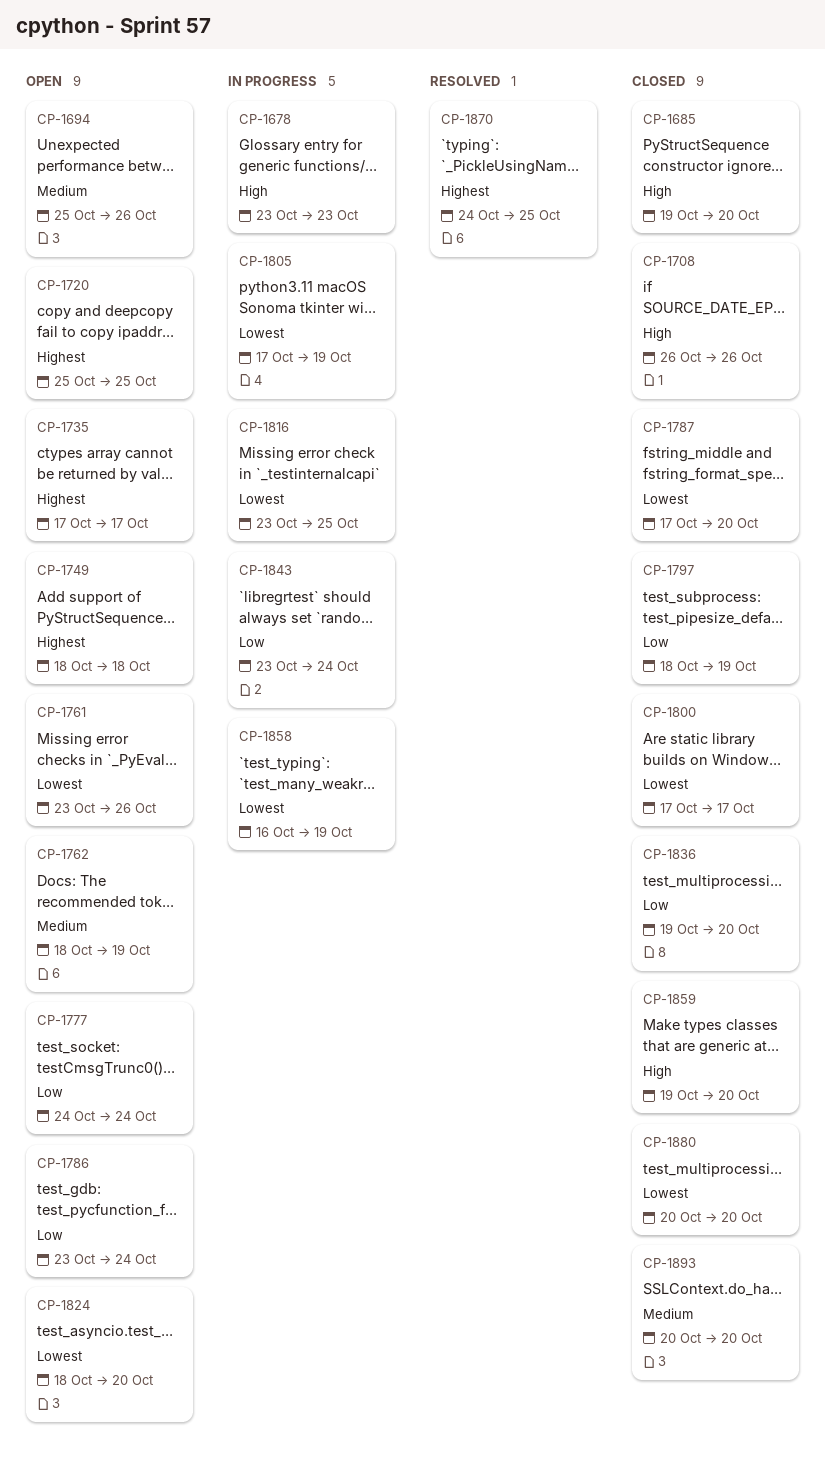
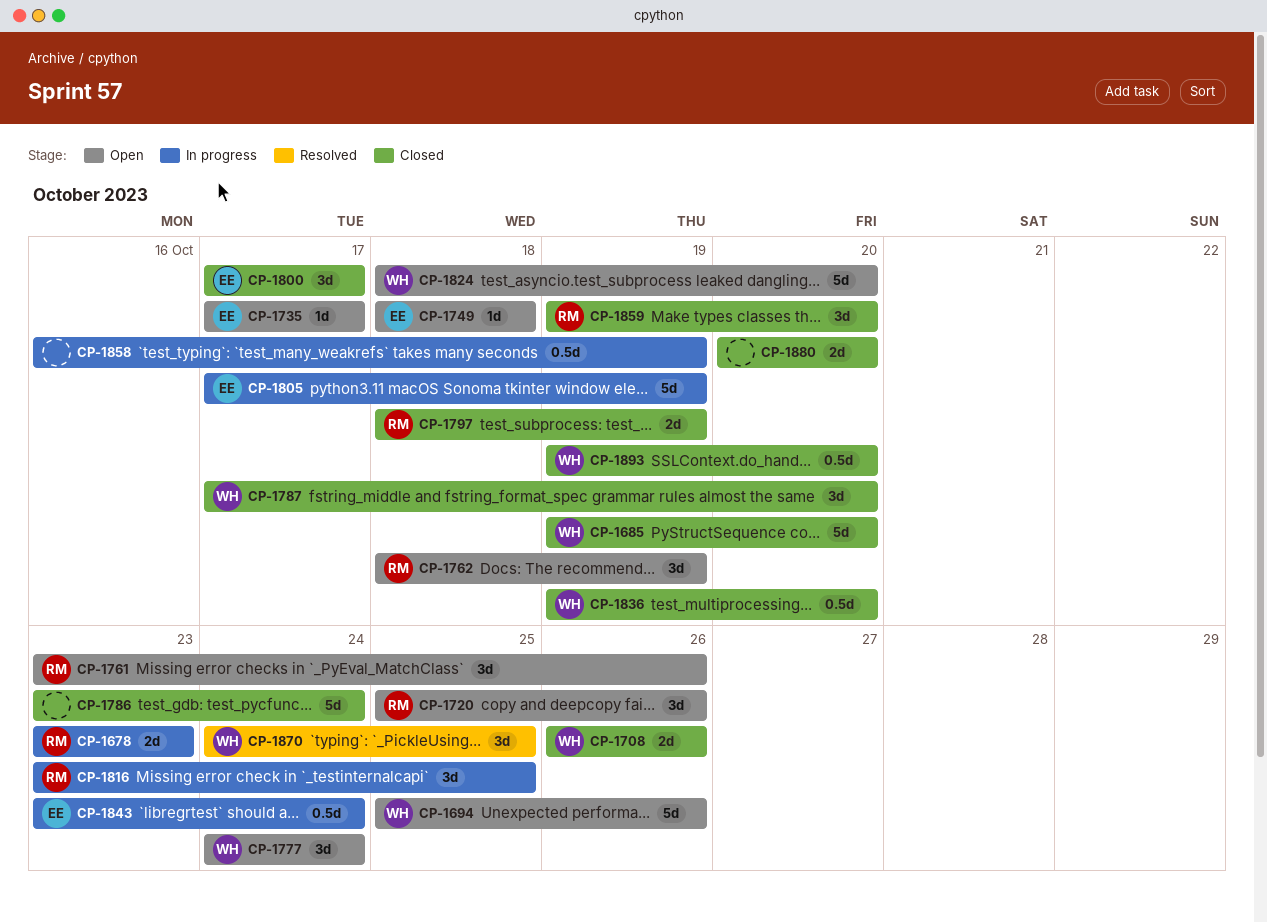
CP-1720, due: Oct 25 -> Oct 26
CP-1786, status: Open -> Closed
CP-1893, start: Oct 20 -> Oct 19

